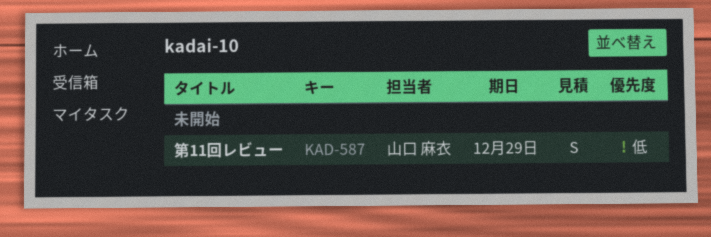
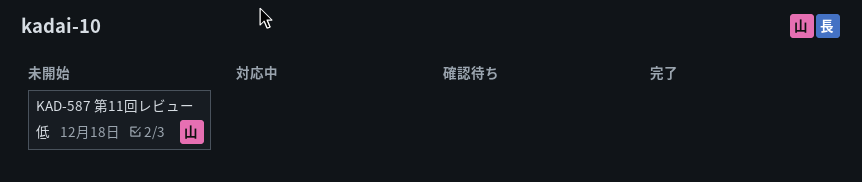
KAD-587, due: Dec 29 -> Dec 18

